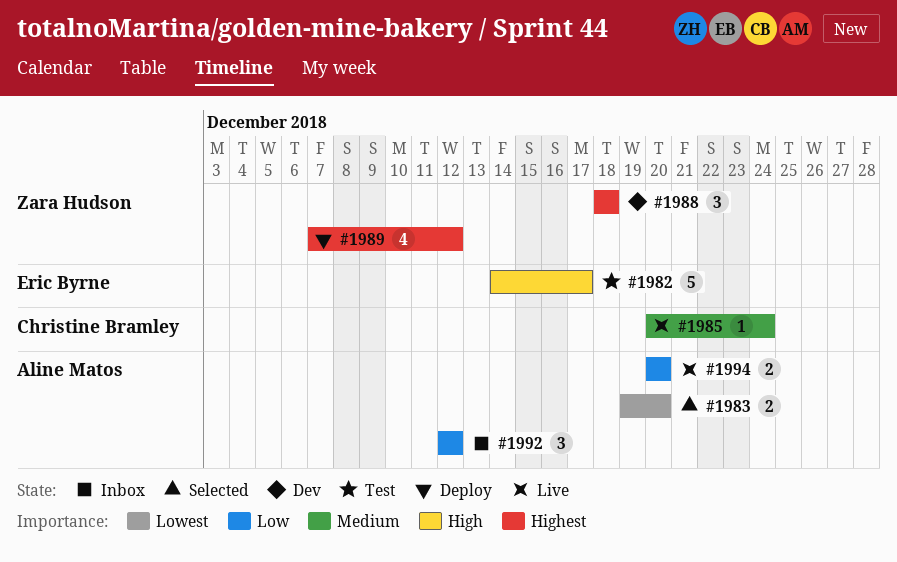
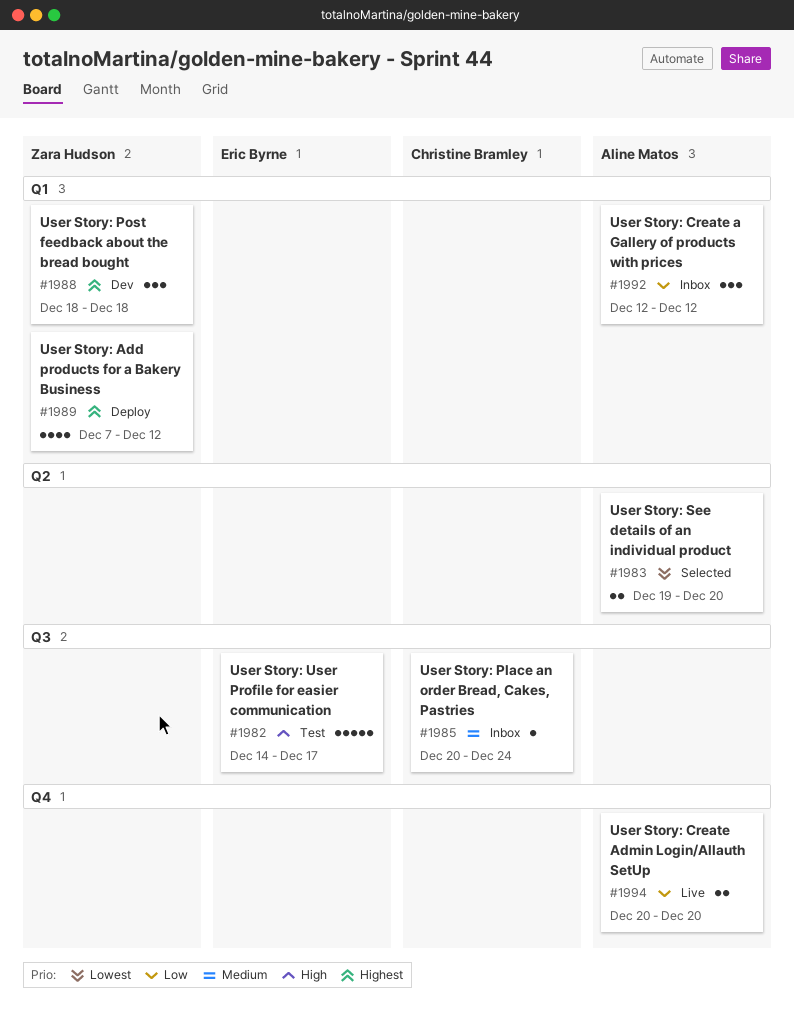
#1985, status: Live -> Inbox

